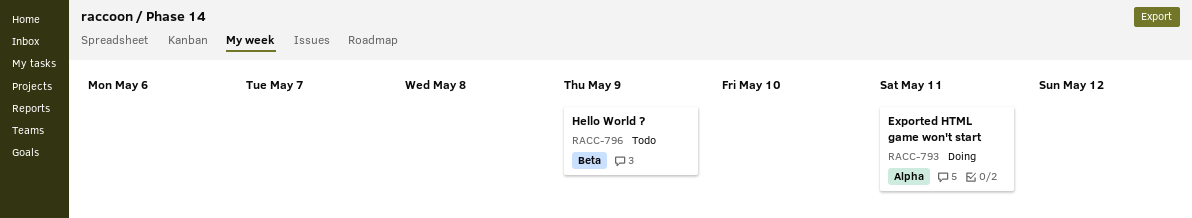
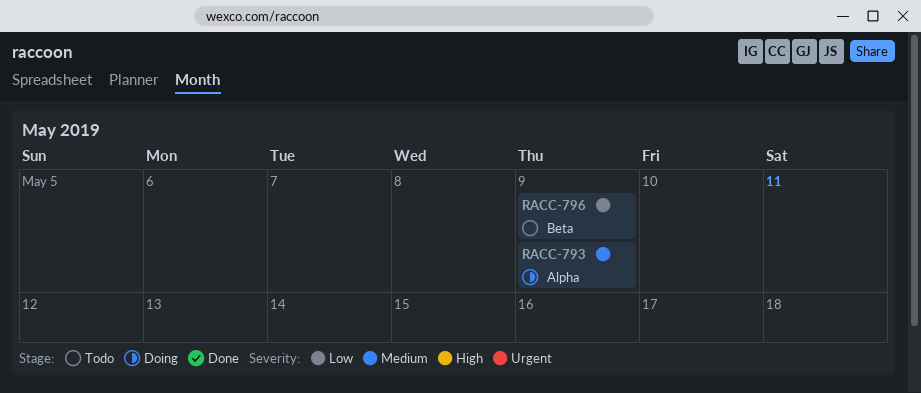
RACC-793, due: May 11 -> May 9

